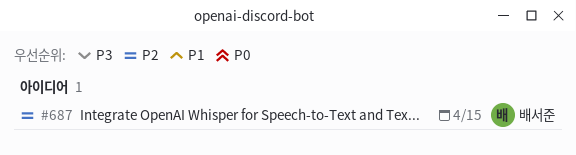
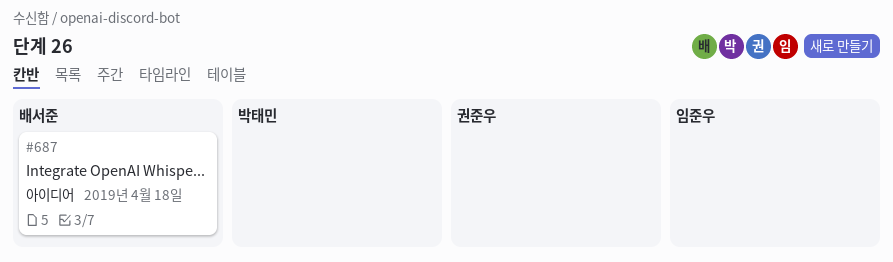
#687, due: Apr 15 -> Apr 18

